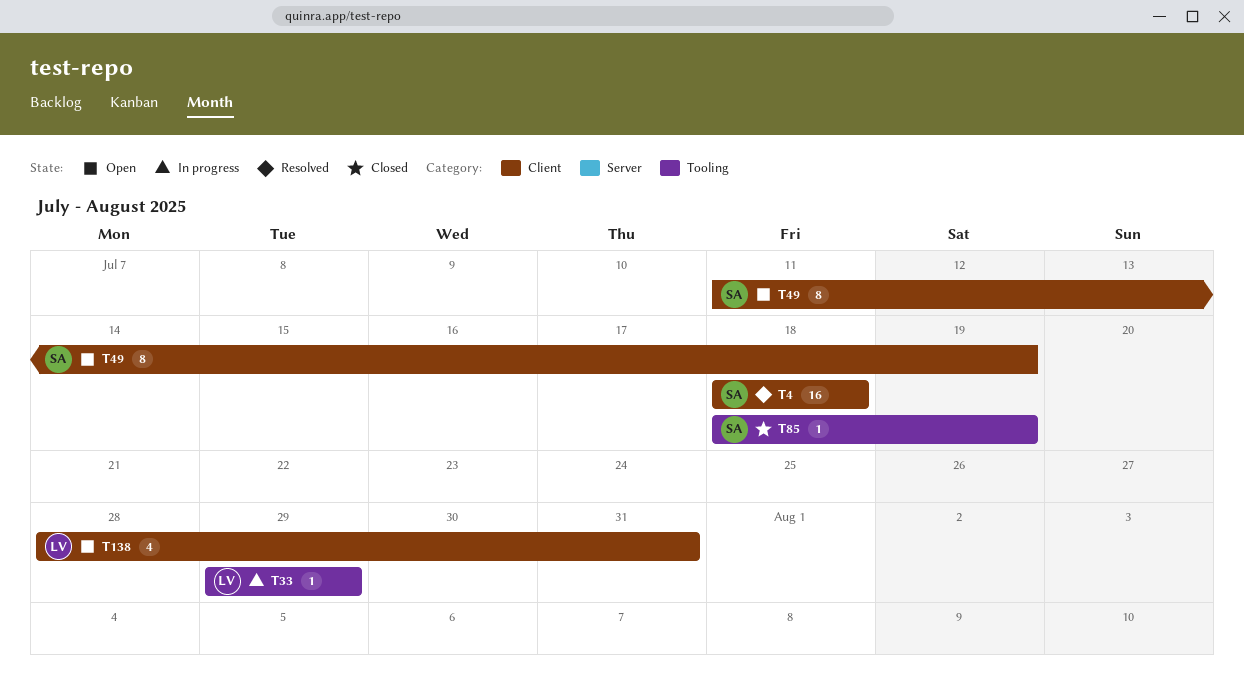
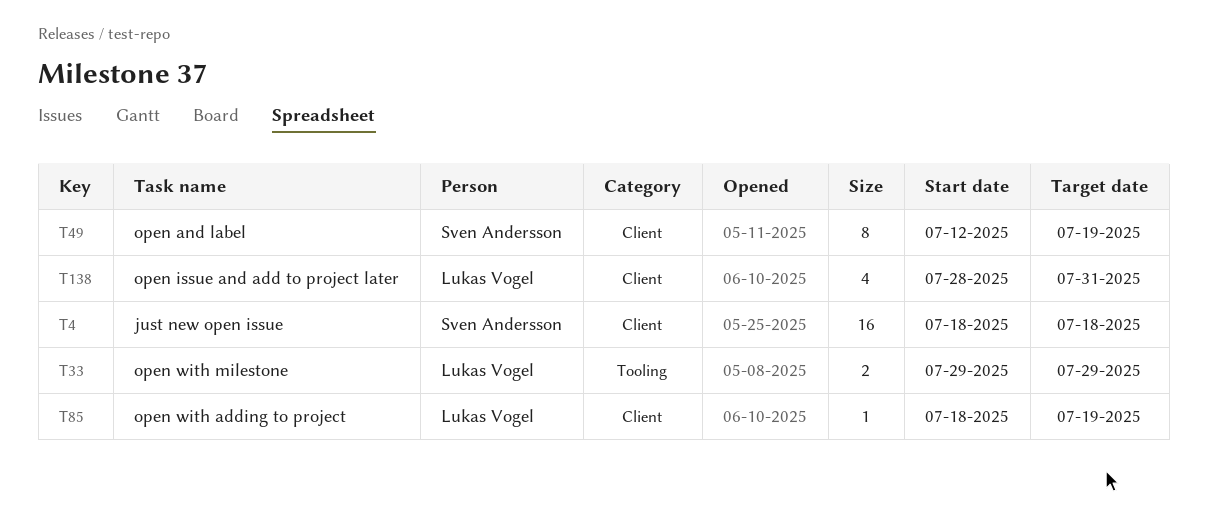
T33, estimate: 1 -> 2
T49, start: Jul 11 -> Jul 12
T85, owner: Sven Andersson -> Lukas Vogel
T85, label: Tooling -> Client

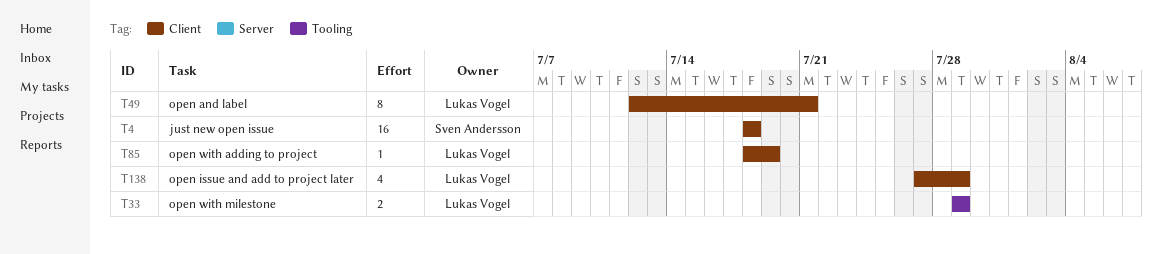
T49, owner: Sven Andersson -> Lukas Vogel
T49, due: Jul 19 -> Jul 21
T138, start: Jul 28 -> Jul 27
T138, due: Jul 31 -> Jul 29

